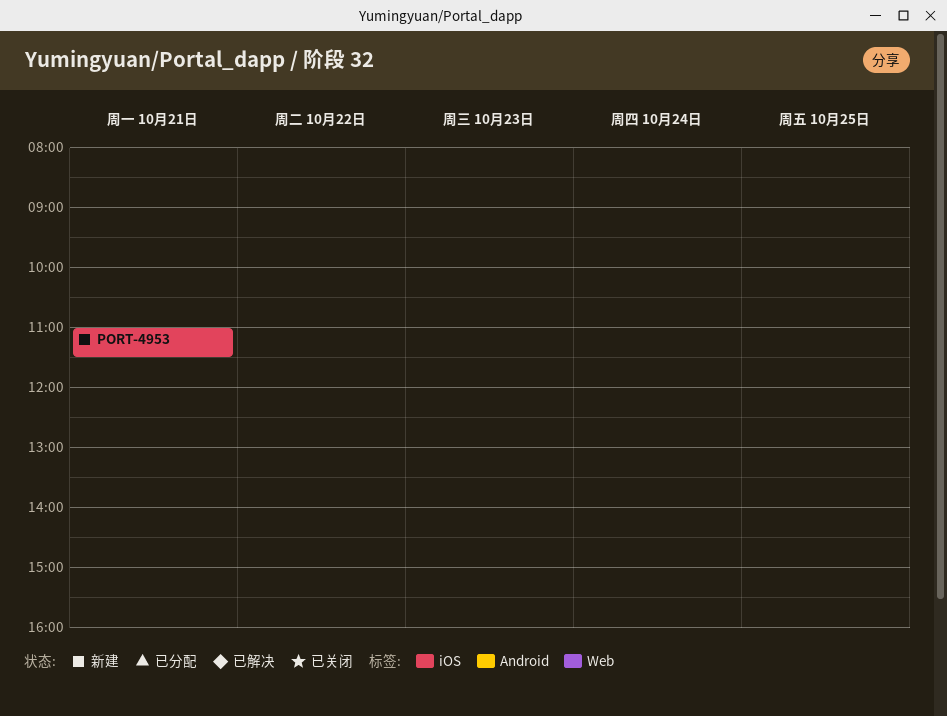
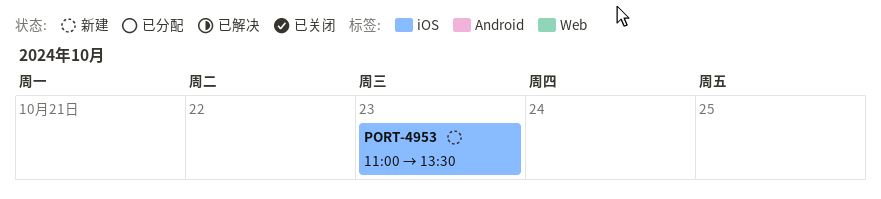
PORT-4953, day: Oct 21 -> Oct 23
PORT-4953, ends: 11:30 -> 13:30

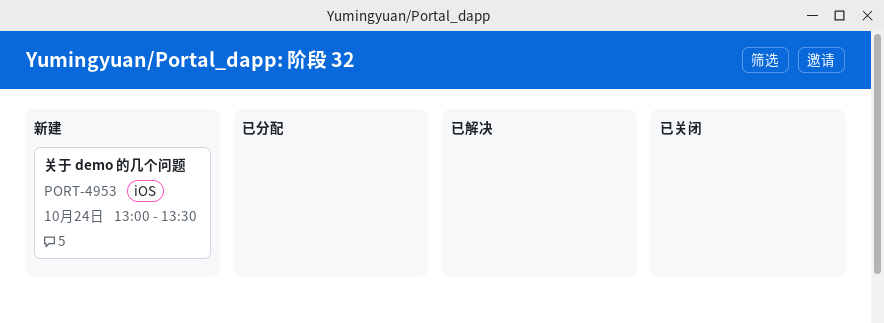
PORT-4953, day: Oct 23 -> Oct 24
PORT-4953, begins: 11:00 -> 13:00

